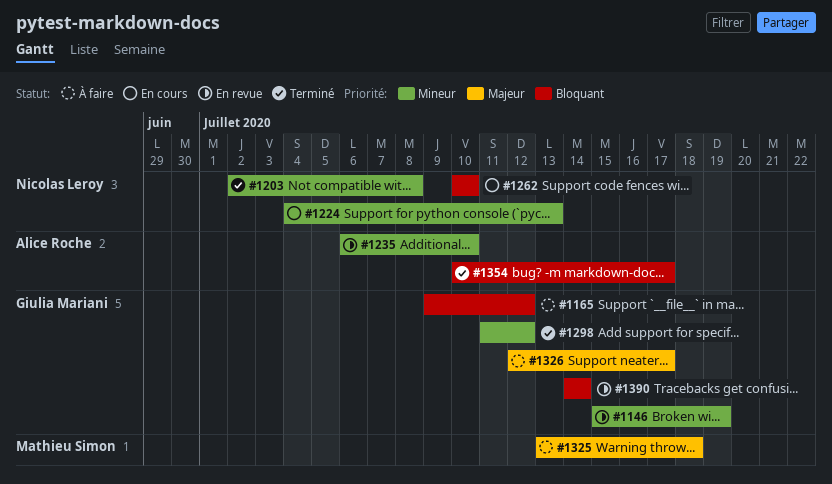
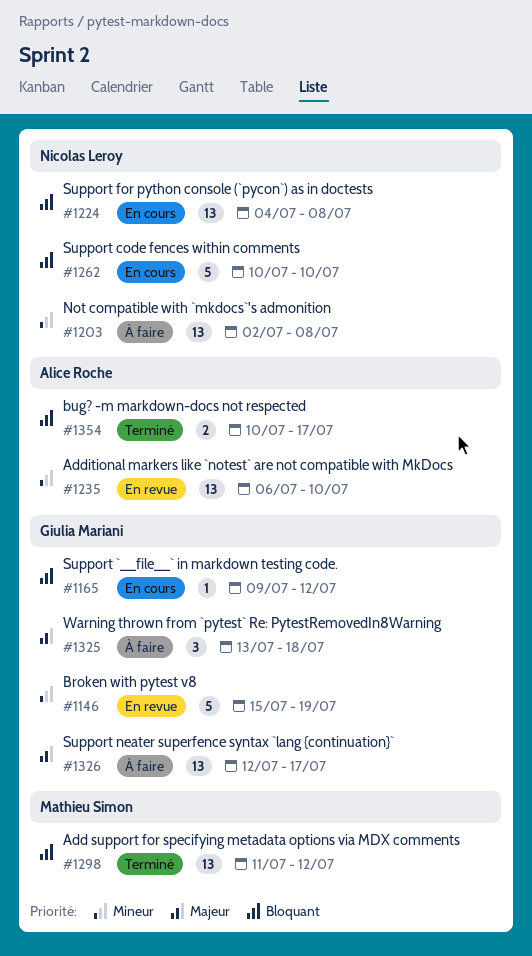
#1165, status: À faire -> En cours
#1203, status: Terminé -> À faire
#1224, priority: Mineur -> Bloquant
#1224, due: Jul 13 -> Jul 8
#1298, owner: Giulia Mariani -> Mathieu Simon
#1298, priority: Mineur -> Bloquant
#1325, owner: Mathieu Simon -> Giulia Mariani
#1390: present -> none

